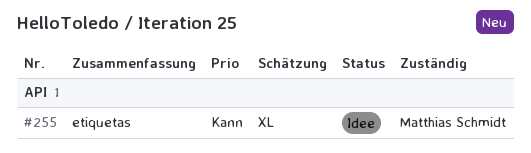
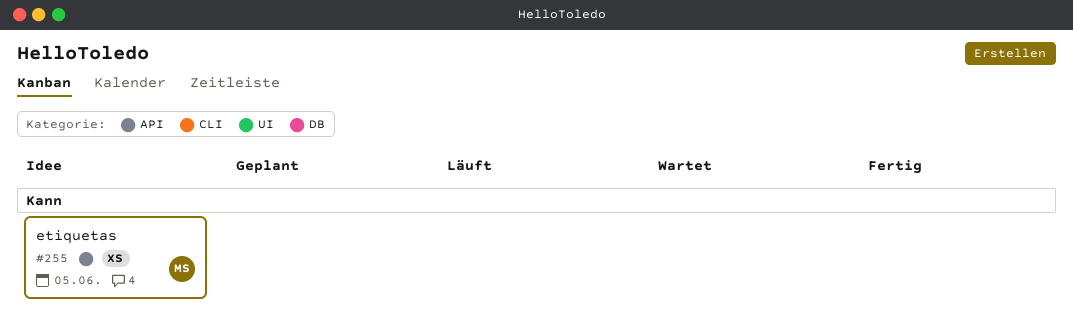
#255, estimate: XL -> XS

